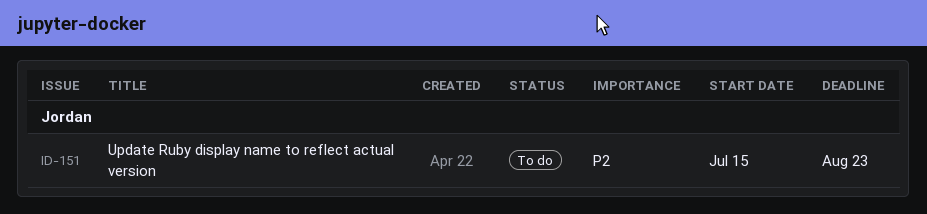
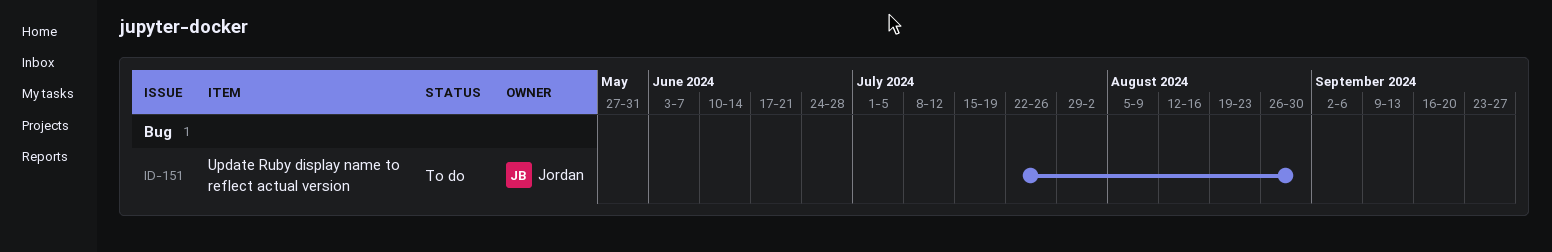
ID-151, start: Jul 15 -> Jul 22
ID-151, due: Aug 23 -> Aug 30

